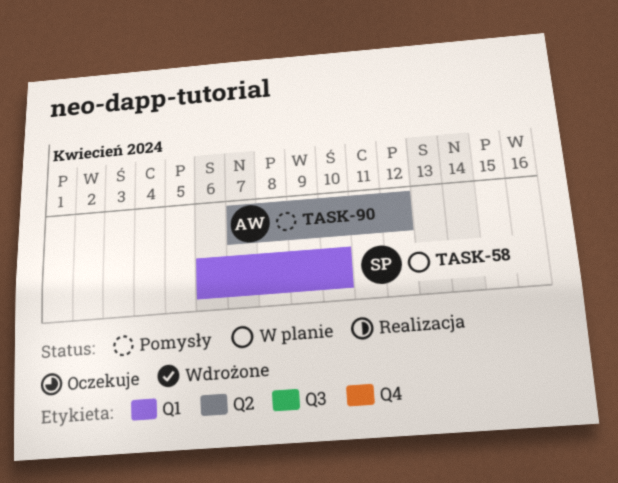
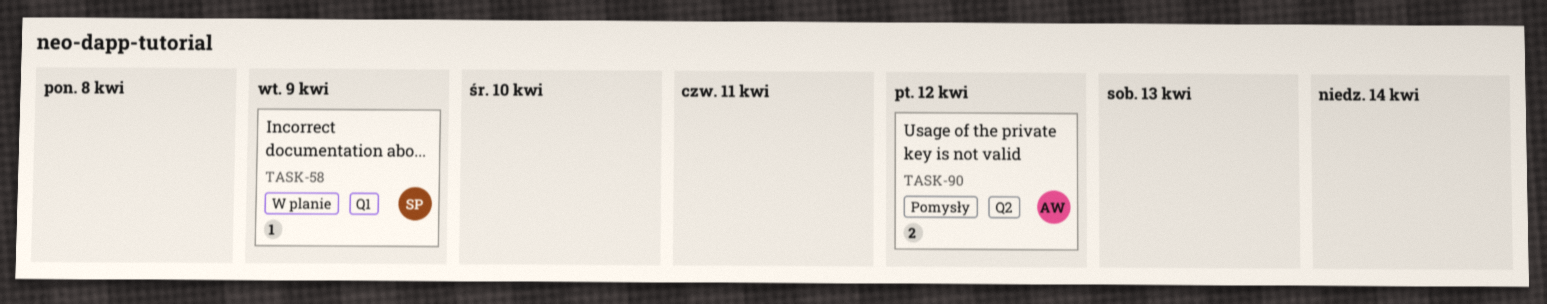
TASK-58, due: Apr 10 -> Apr 9

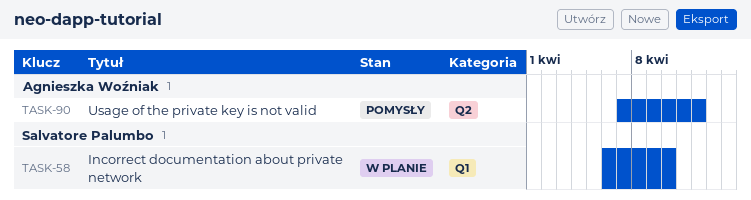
TASK-58, due: Apr 9 -> Apr 10

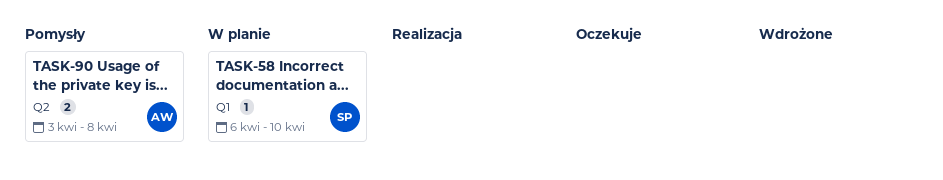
TASK-90, start: Apr 7 -> Apr 3
TASK-90, due: Apr 12 -> Apr 8

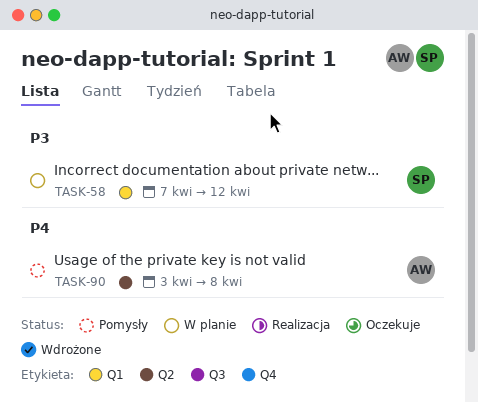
TASK-58, start: Apr 6 -> Apr 7
TASK-58, due: Apr 10 -> Apr 12

